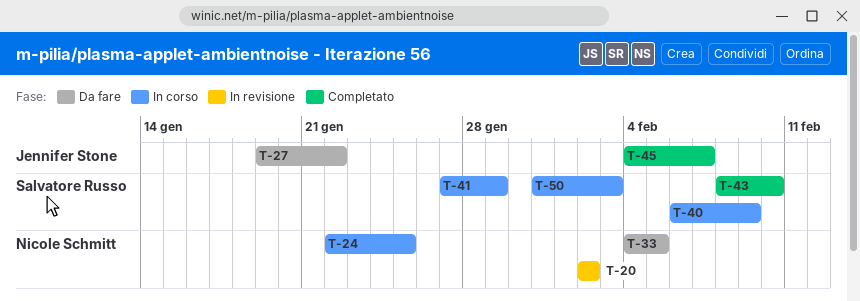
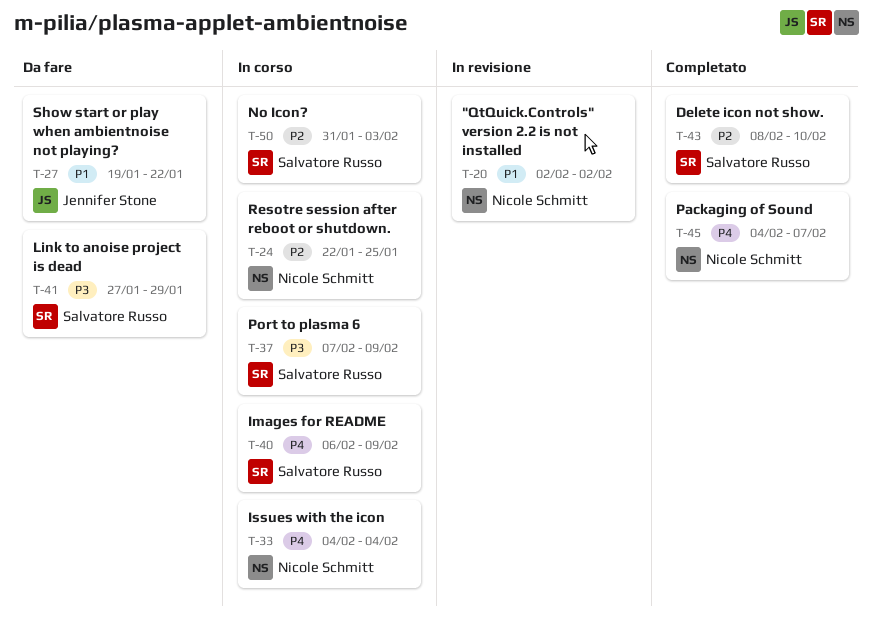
T-33, status: Da fare -> In corso
T-33, due: Feb 5 -> Feb 4
T-37: none -> present
T-41, status: In corso -> Da fare
T-45, owner: Jennifer Stone -> Nicole Schmitt

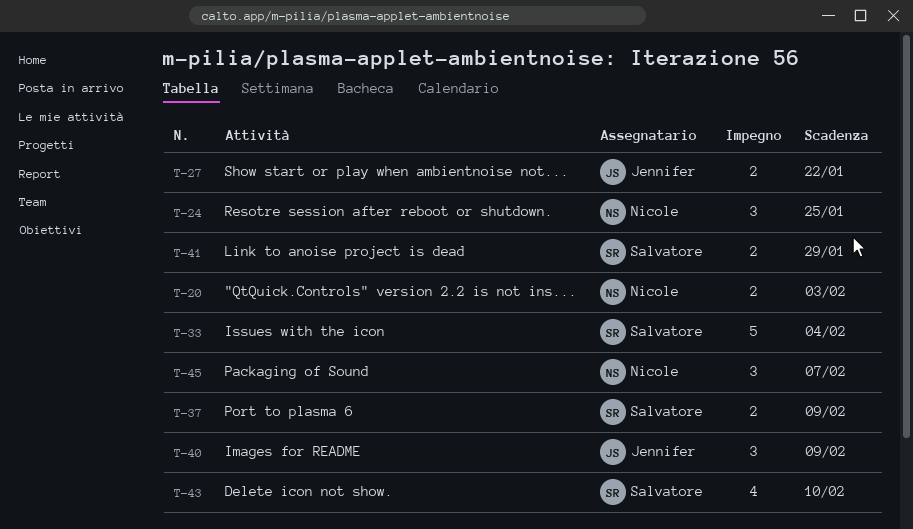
T-20, due: Feb 2 -> Feb 3
T-33, owner: Nicole Schmitt -> Salvatore Russo
T-40, owner: Salvatore Russo -> Jennifer Stone
T-50: present -> none

